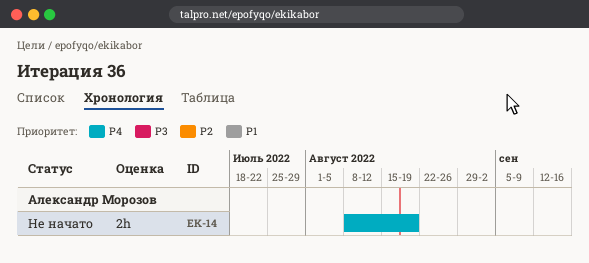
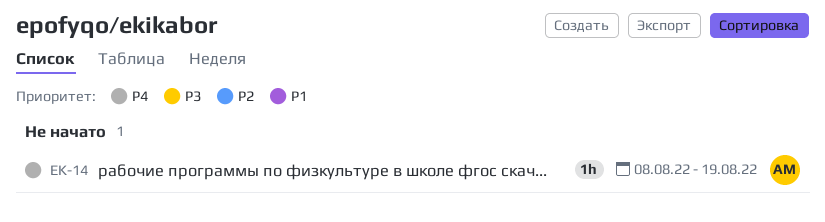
EK-14, estimate: 2h -> 1h

